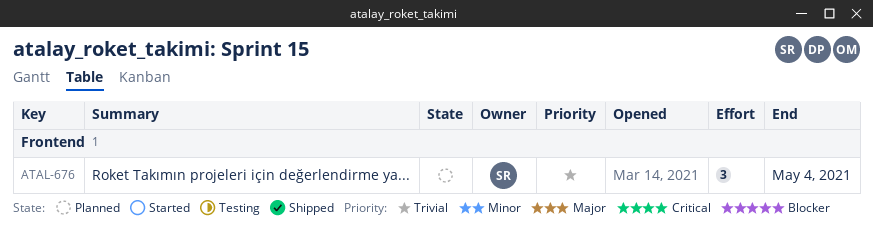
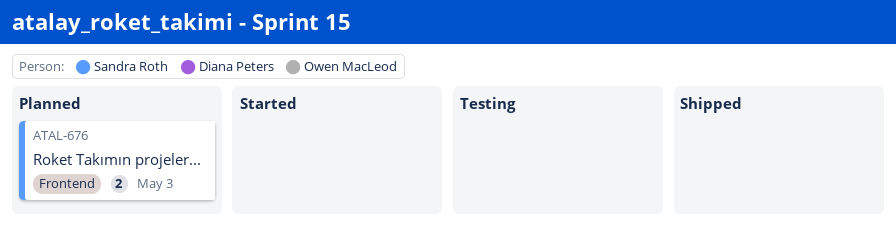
ATAL-676, estimate: 3 -> 2
ATAL-676, due: May 4 -> May 3

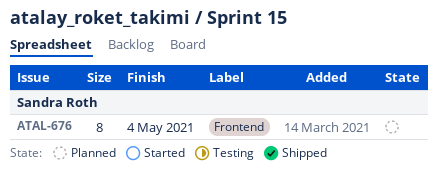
ATAL-676, estimate: 2 -> 8
ATAL-676, due: May 3 -> May 4

